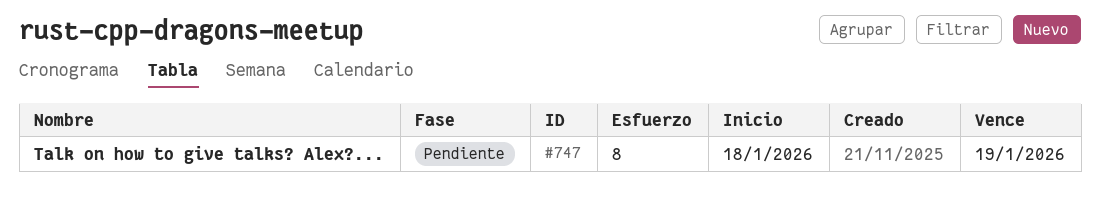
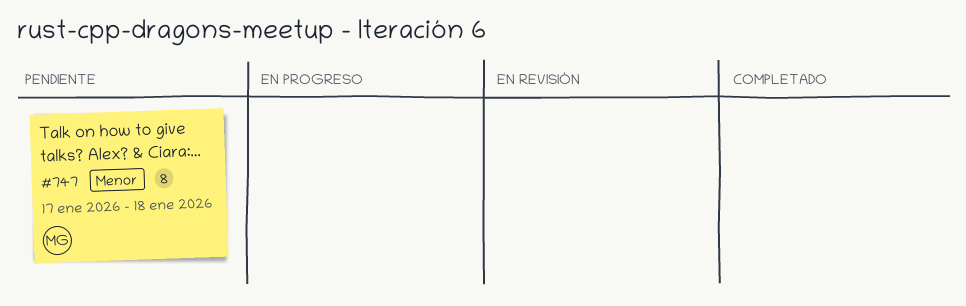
#747, start: Jan 18 -> Jan 17
#747, due: Jan 19 -> Jan 18

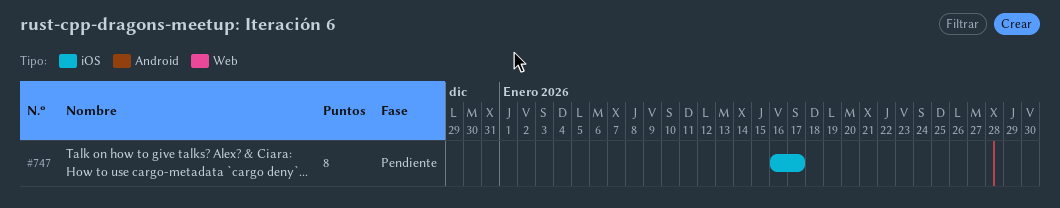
#747, start: Jan 17 -> Jan 16
#747, due: Jan 18 -> Jan 17

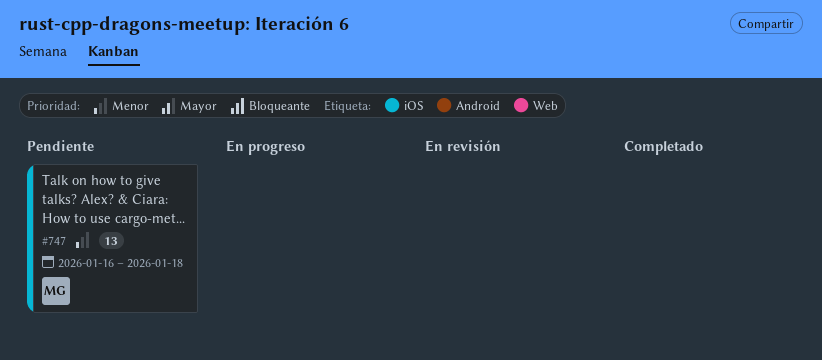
#747, estimate: 8 -> 13
#747, due: Jan 17 -> Jan 18

